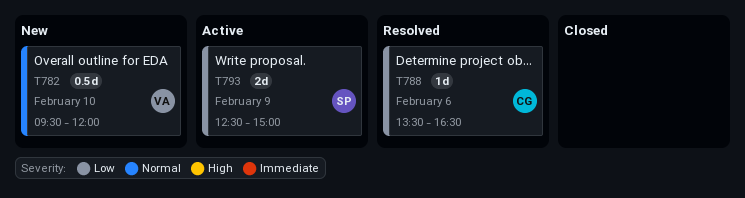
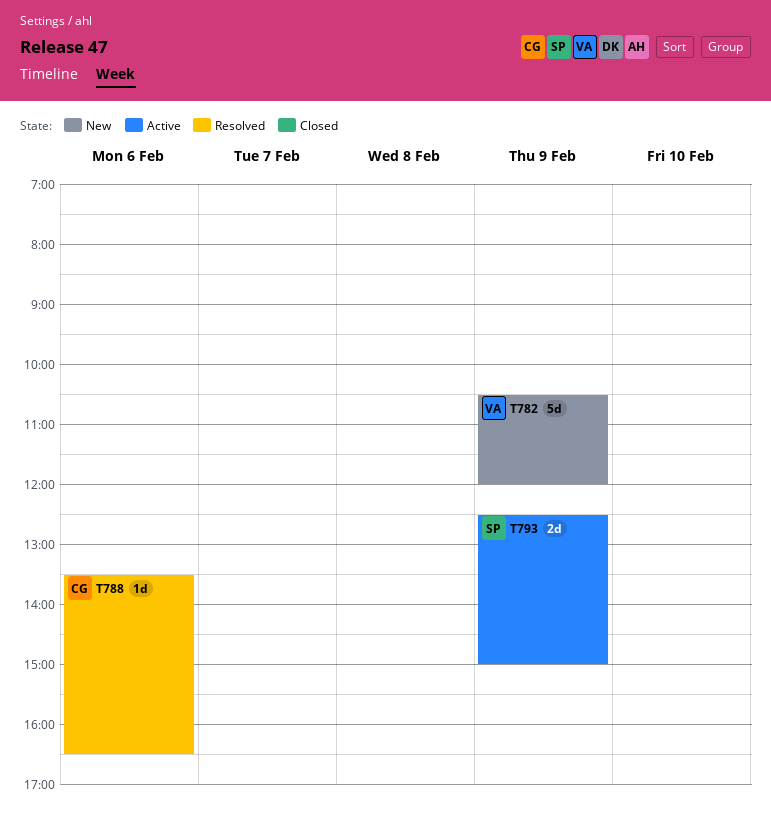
T782, estimate: 0.5d -> 5d
T782, day: Feb 10 -> Feb 9
T782, begins: 09:30 -> 10:30

